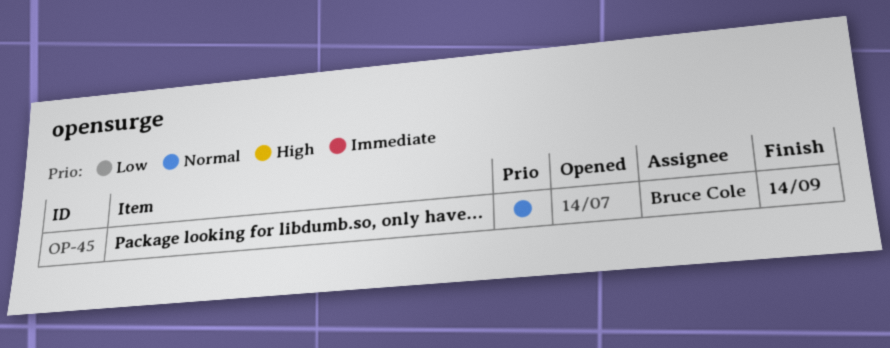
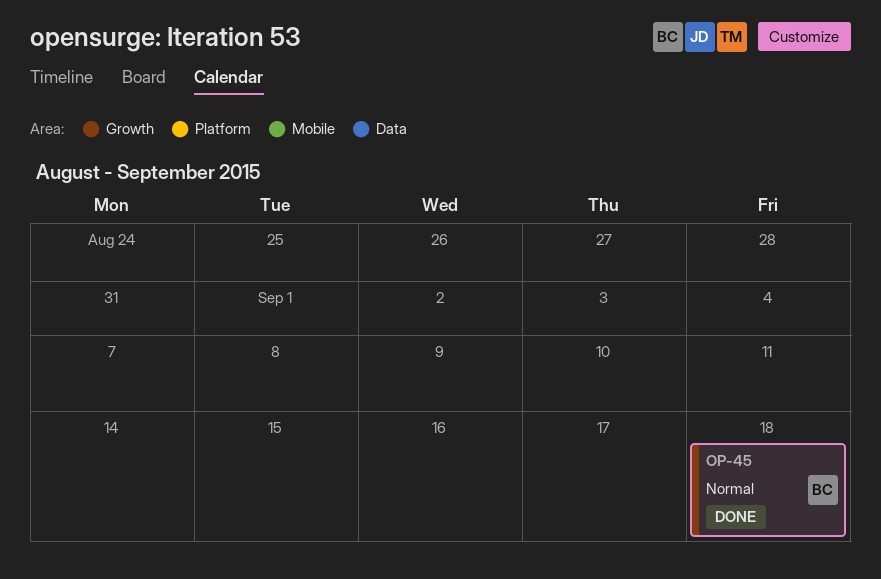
OP-45, due: Sep 14 -> Sep 18

